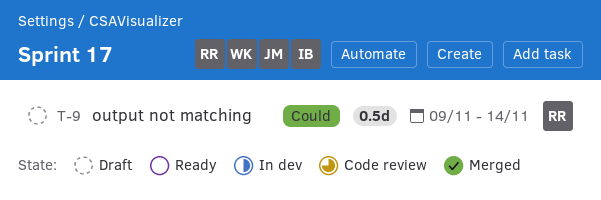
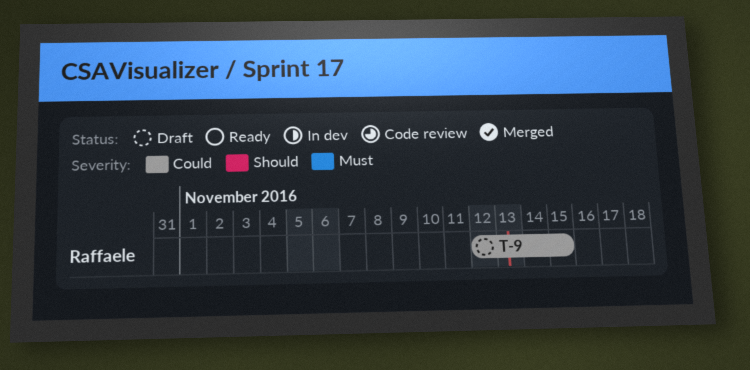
T-9, start: Nov 9 -> Nov 12
T-9, due: Nov 14 -> Nov 15

